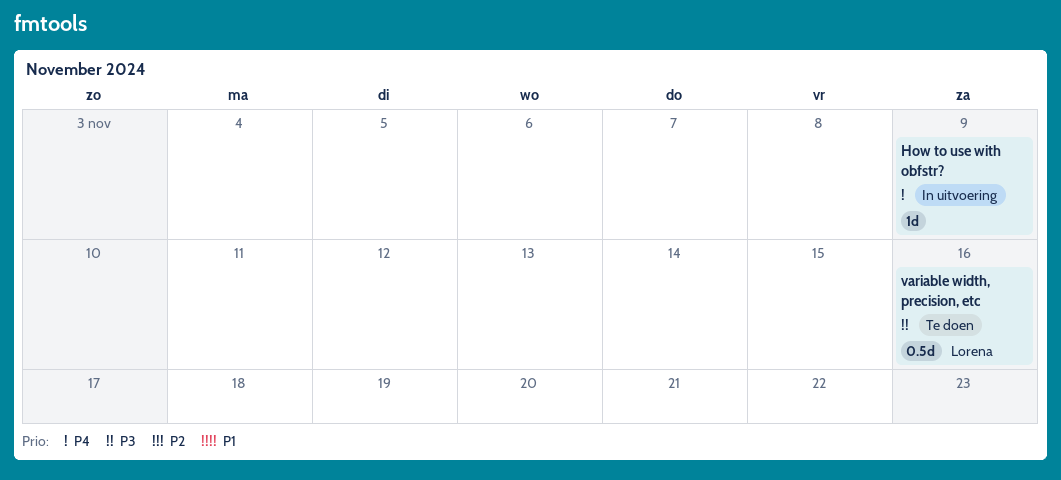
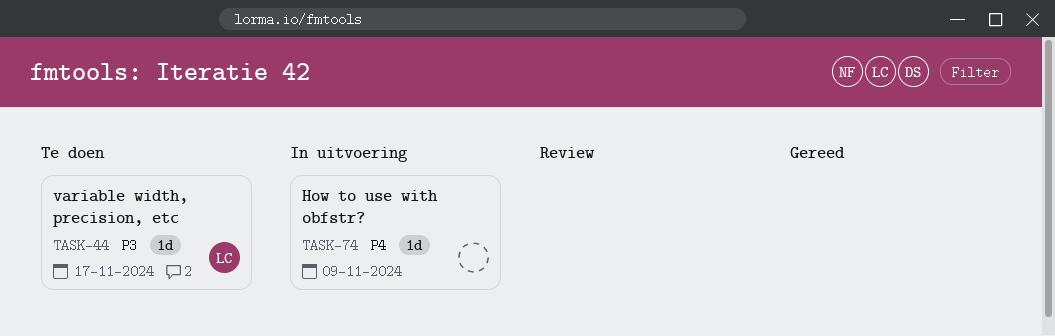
variable width, precision, etc, estimate: 0.5d -> 1d
variable width, precision, etc, due: Nov 16 -> Nov 17

